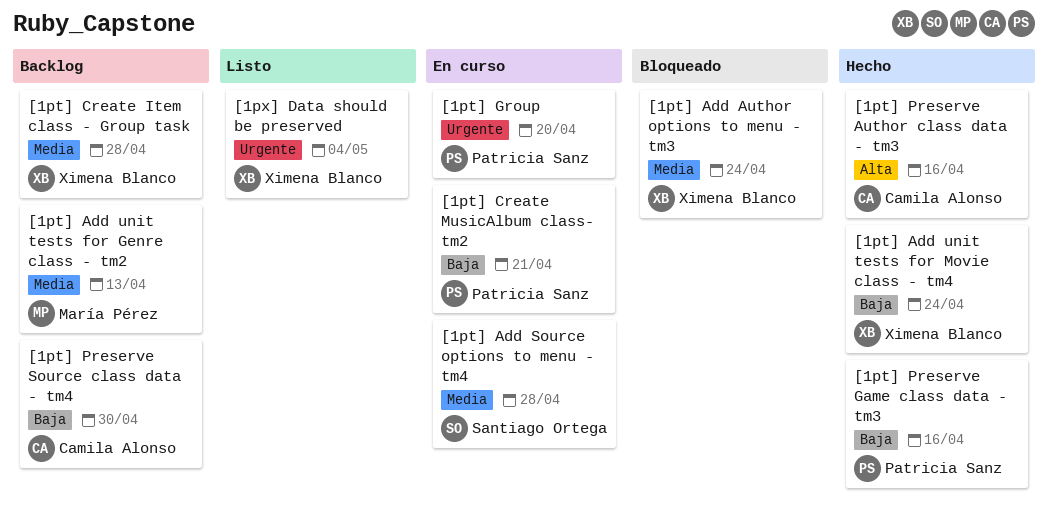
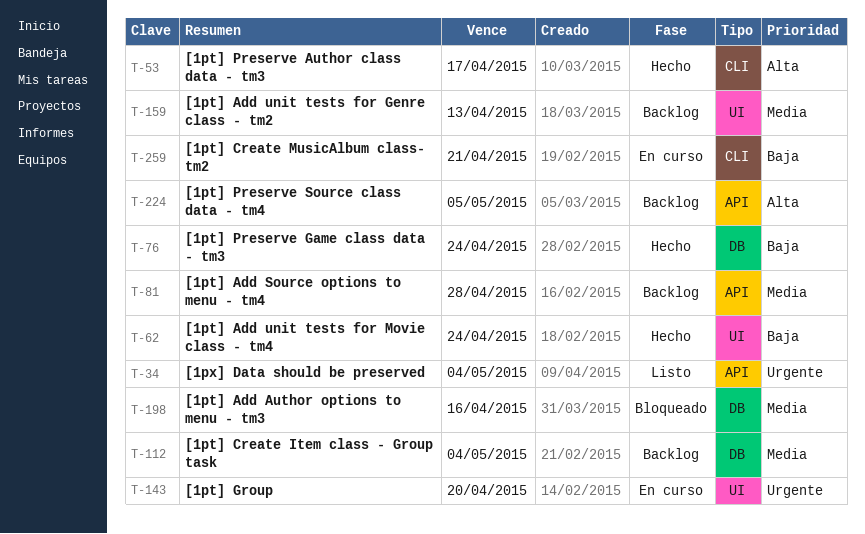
[1pt] Add Author options to menu - tm3, due: Apr 24 -> Apr 16
[1pt] Add Source options to menu - tm4, status: En curso -> Backlog
[1pt] Create Item class - Group task, due: Apr 28 -> May 4
[1pt] Preserve Author class data - tm3, due: Apr 16 -> Apr 17
[1pt] Preserve Game class data - tm3, due: Apr 16 -> Apr 24
[1pt] Preserve Source class data - tm4, priority: Baja -> Alta
[1pt] Preserve Source class data - tm4, due: Apr 30 -> May 5

